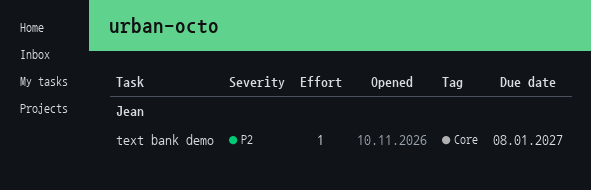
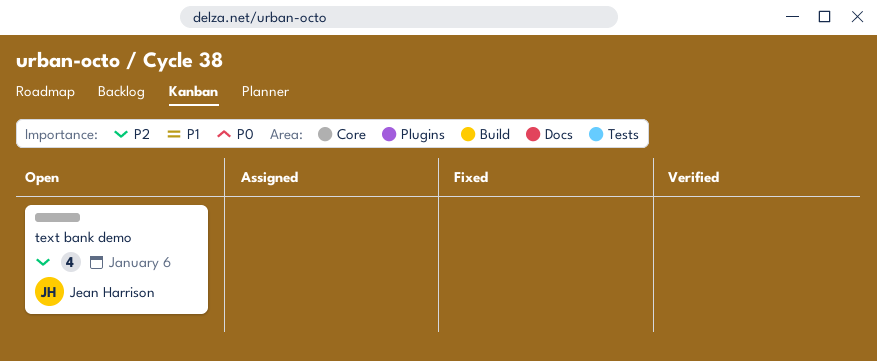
text bank demo, estimate: 1 -> 4
text bank demo, due: Jan 8 -> Jan 6

